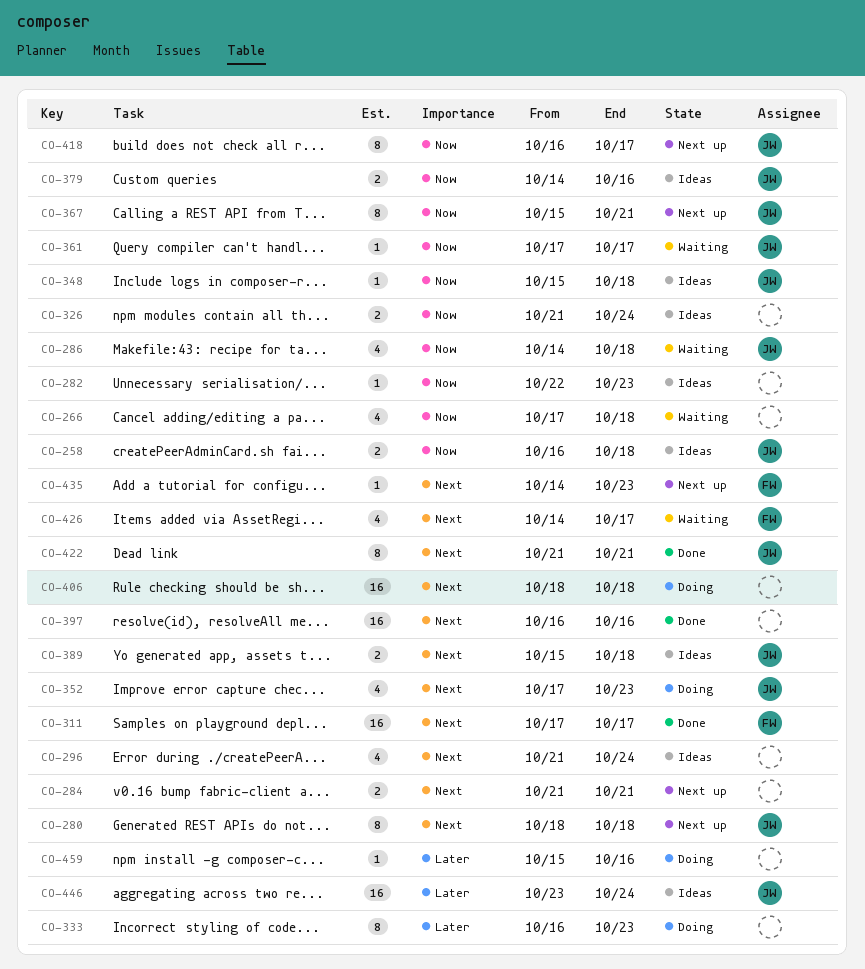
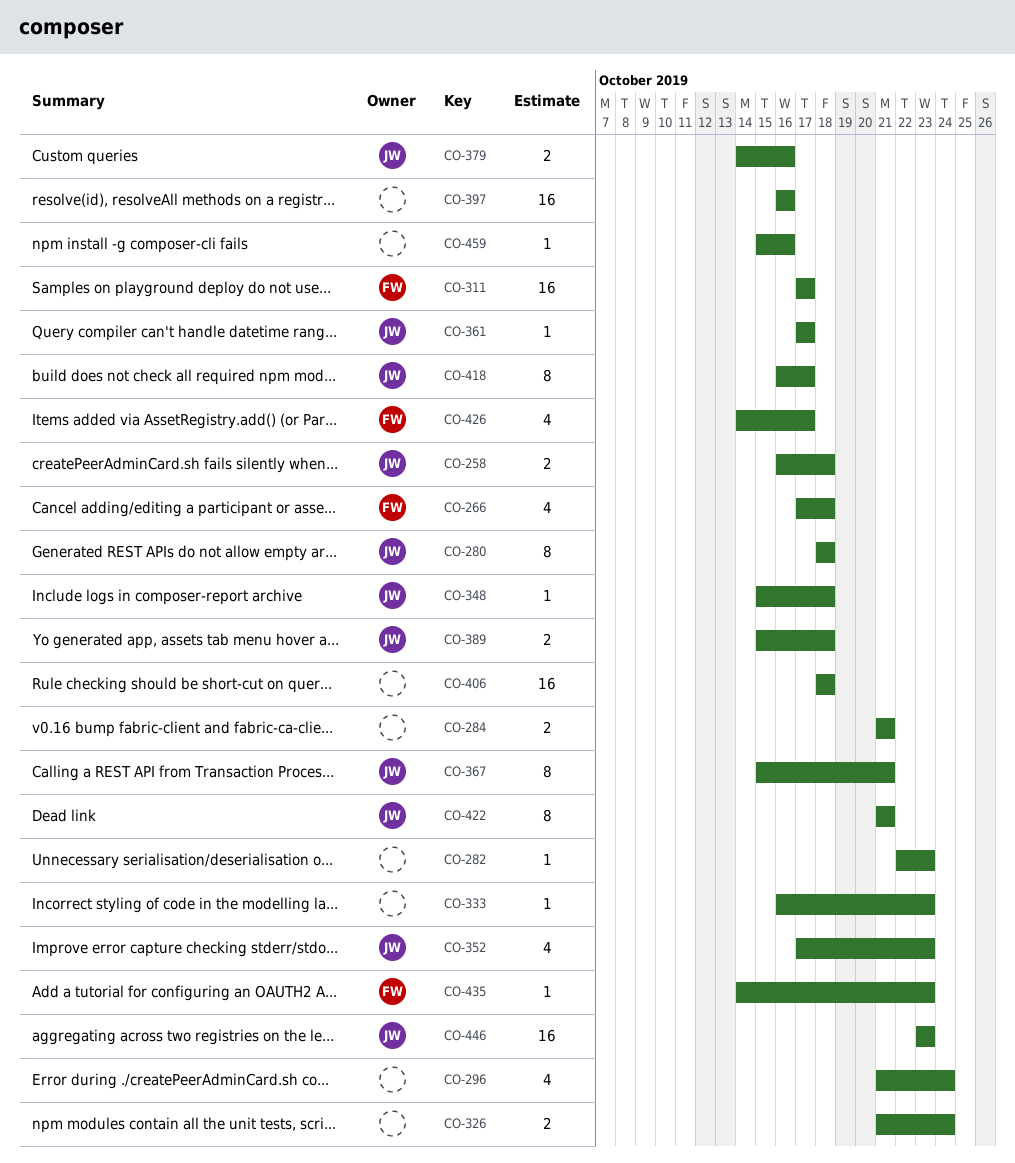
CO-266, owner: none -> FW
CO-286: present -> none
CO-333, estimate: 8 -> 1
CO-446, due: Oct 24 -> Oct 23

